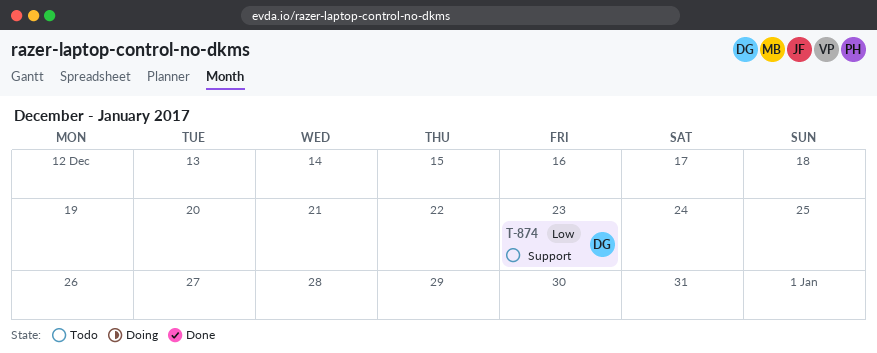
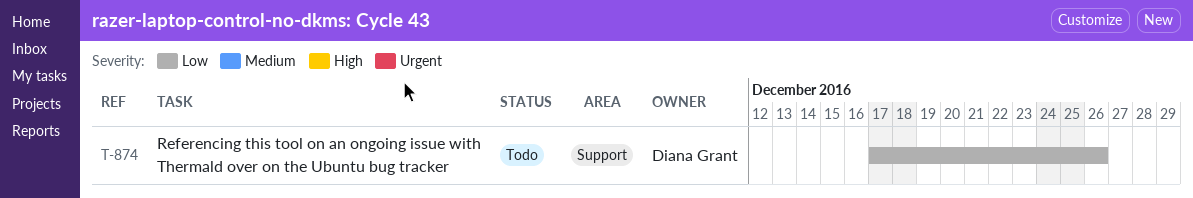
T-874, due: Dec 23 -> Dec 26

